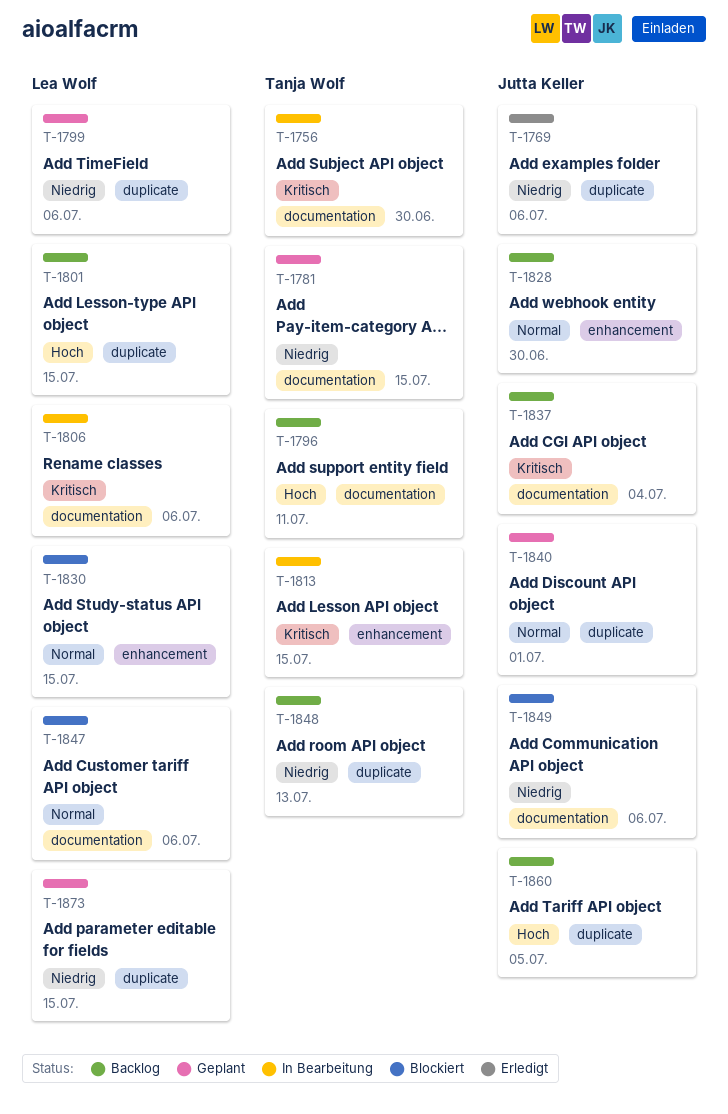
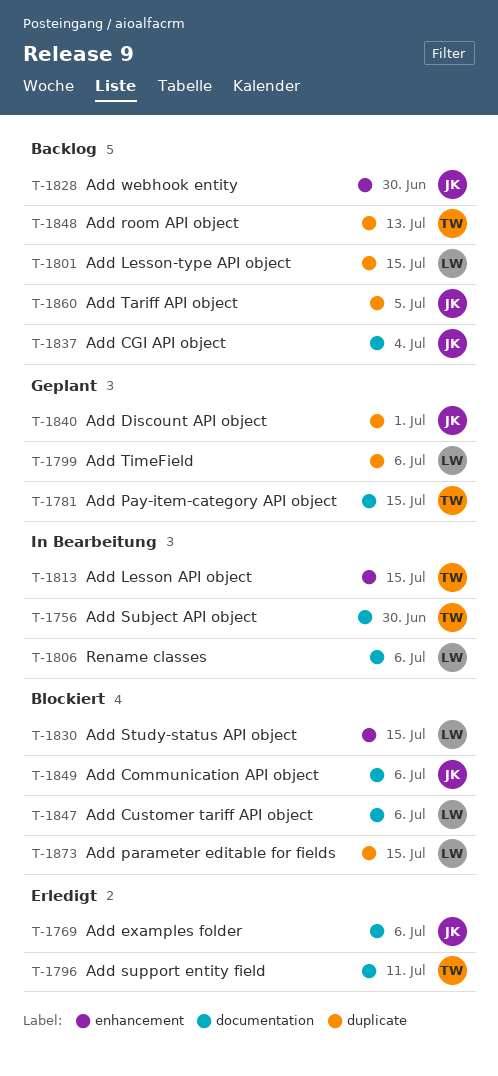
T-1769, label: duplicate -> documentation
T-1796, status: Backlog -> Erledigt
T-1873, status: Geplant -> Blockiert

